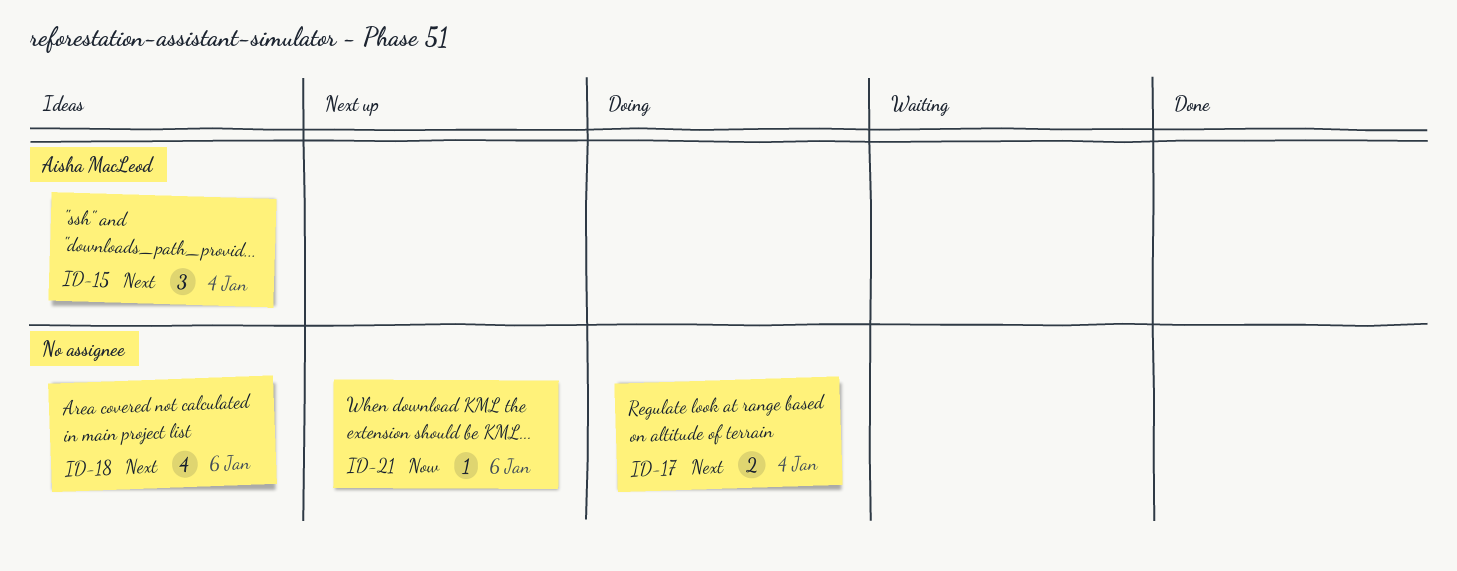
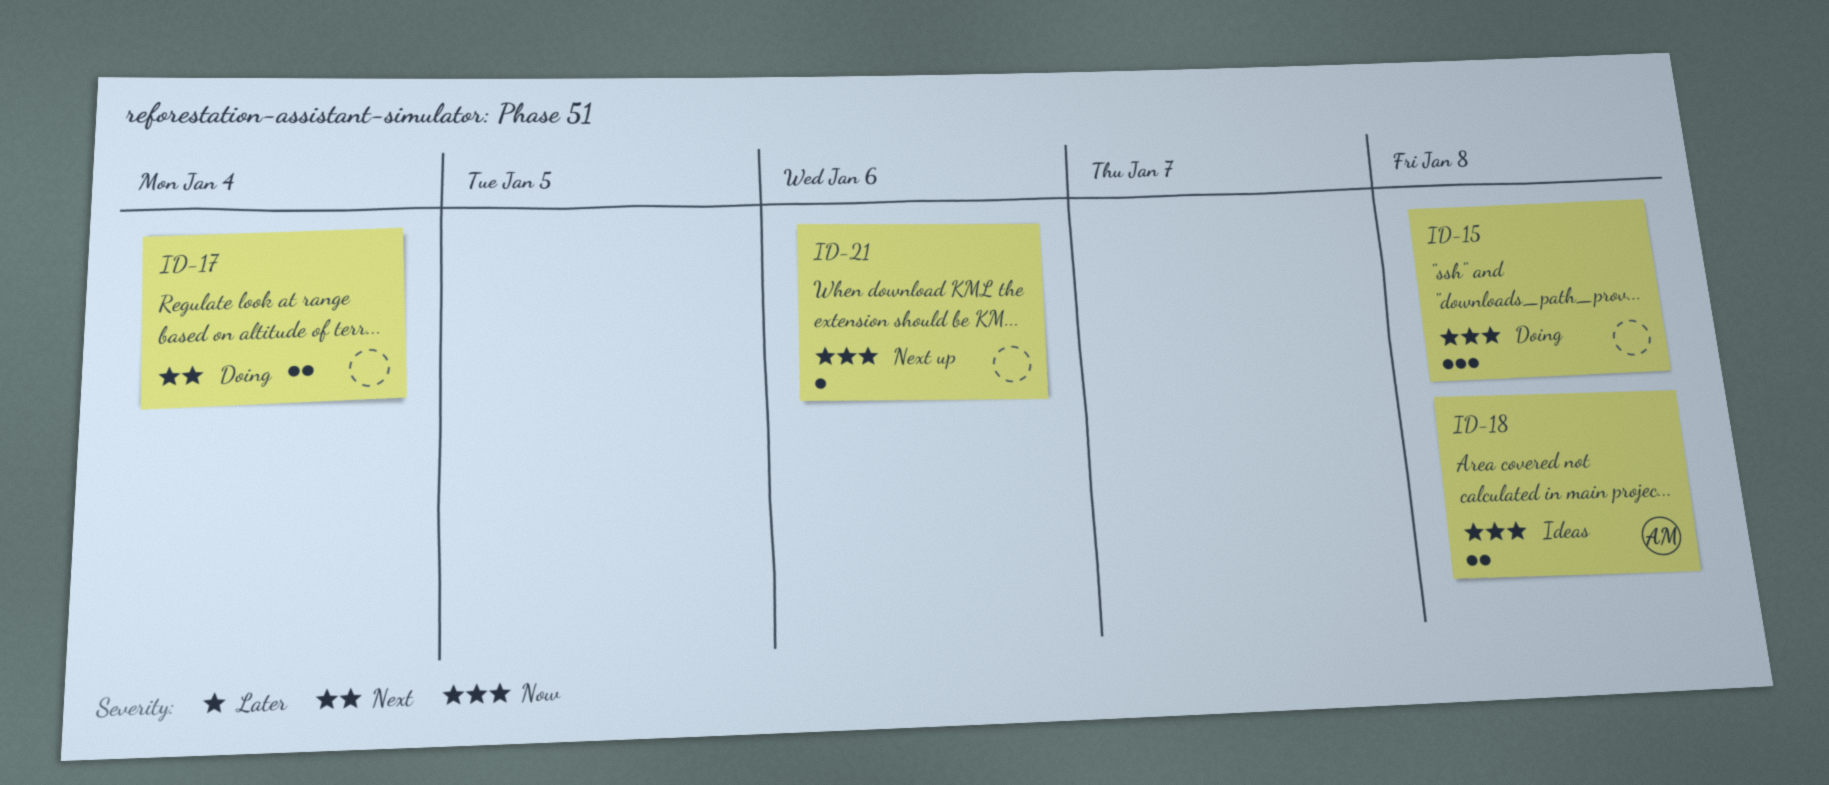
ID-15, status: Ideas -> Doing
ID-15, owner: Aisha MacLeod -> none
ID-15, priority: Next -> Now
ID-15, due: Jan 4 -> Jan 8
ID-18, owner: none -> Aisha MacLeod
ID-18, priority: Next -> Now
ID-18, estimate: 4 -> 2
ID-18, due: Jan 6 -> Jan 8

